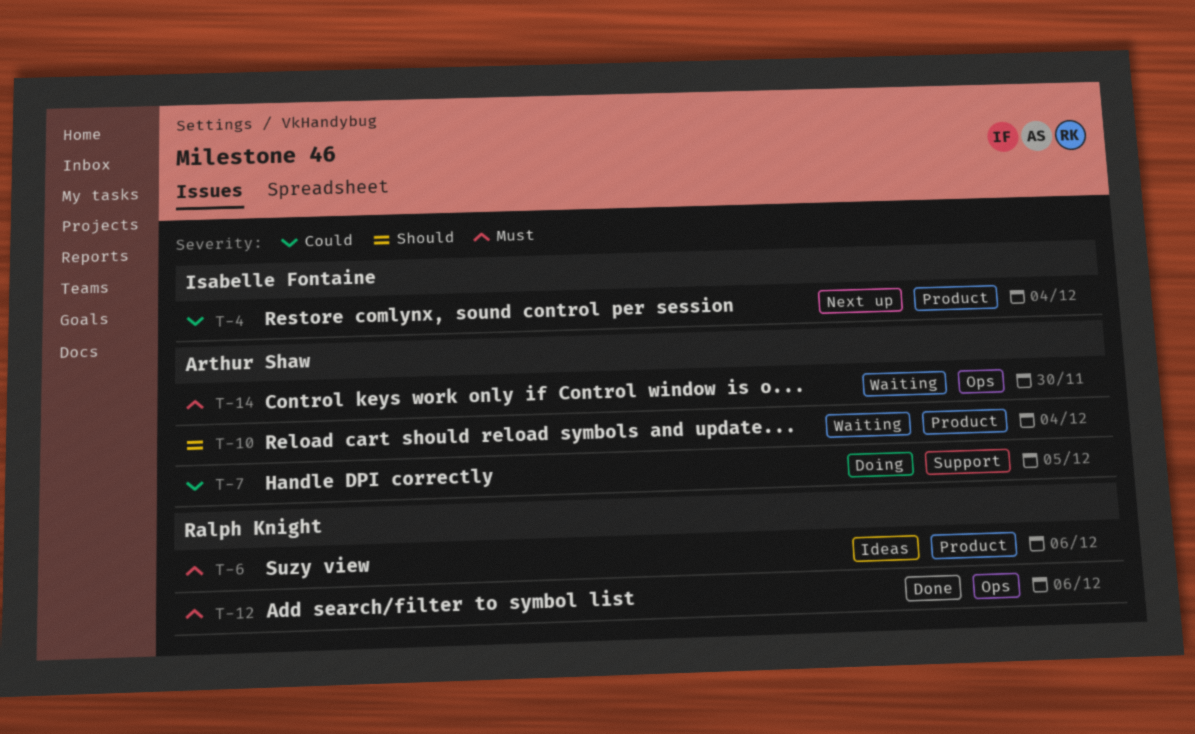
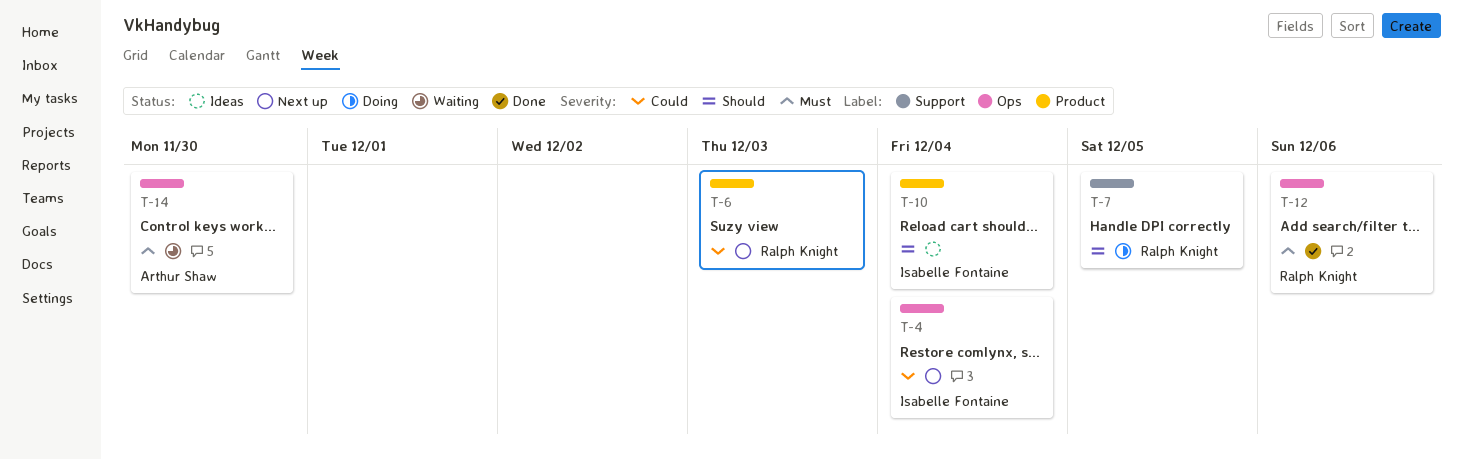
T-4, label: Product -> Ops
T-6, status: Ideas -> Next up
T-6, priority: Must -> Could
T-6, due: Dec 6 -> Dec 3
T-7, owner: Arthur Shaw -> Ralph Knight
T-7, priority: Could -> Should
T-10, status: Waiting -> Ideas
T-10, owner: Arthur Shaw -> Isabelle Fontaine

